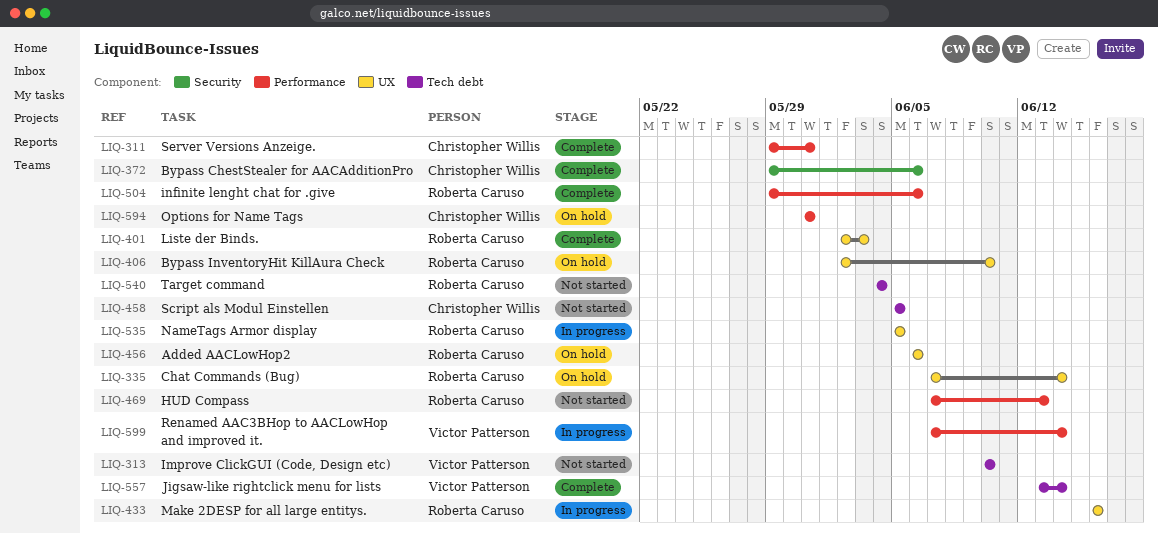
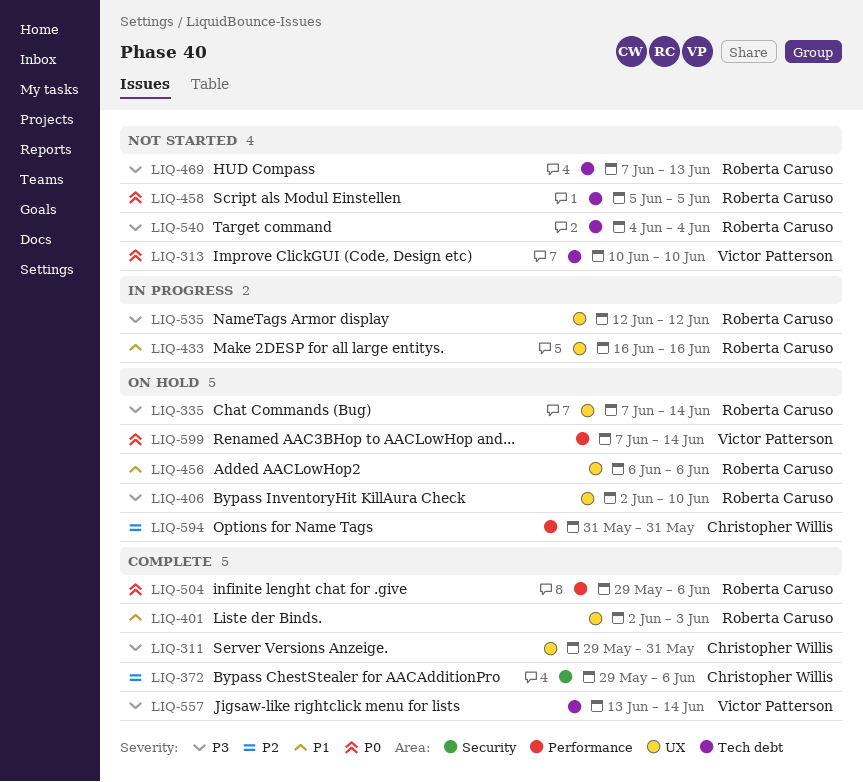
LIQ-311, label: Performance -> UX
LIQ-458, owner: Christopher Willis -> Roberta Caruso
LIQ-469, label: Performance -> Tech debt
LIQ-535, start: Jun 5 -> Jun 12
LIQ-535, due: Jun 5 -> Jun 12
LIQ-599, status: In progress -> On hold

